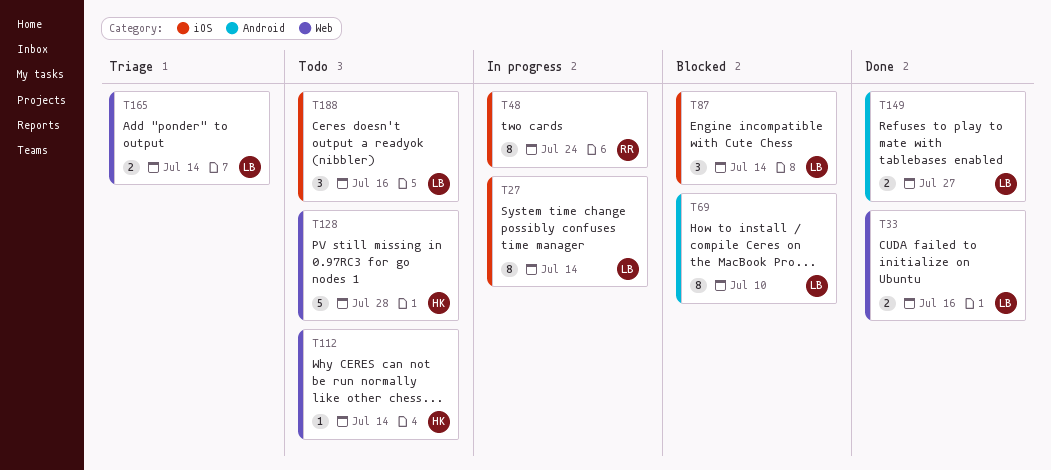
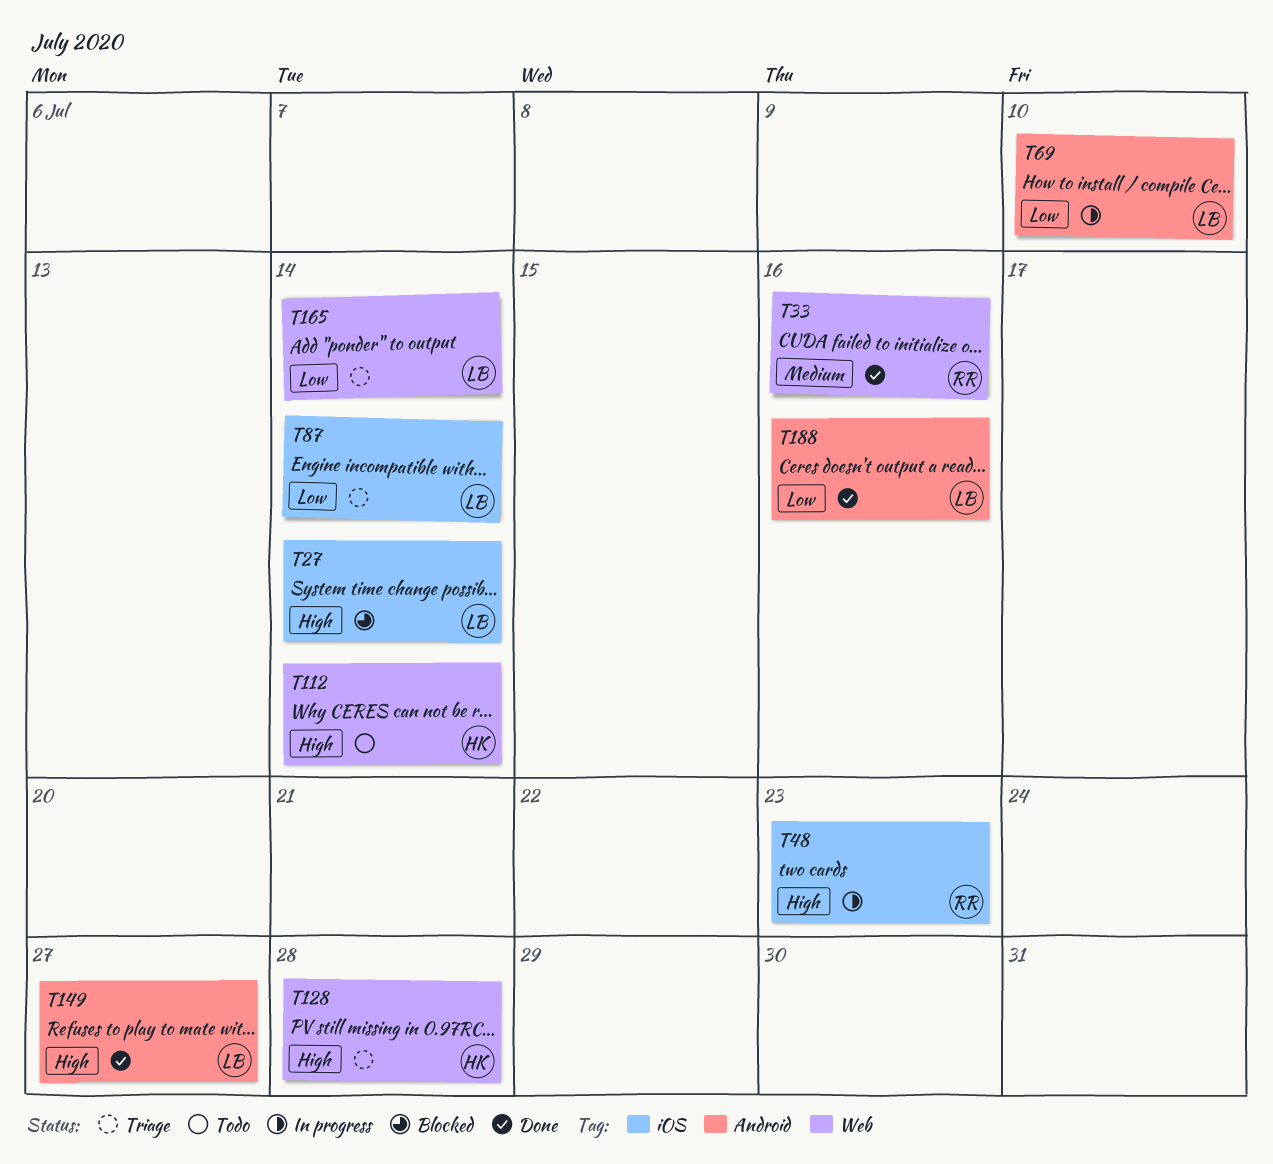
T27, status: In progress -> Blocked
T33, owner: LB -> RR
T48, due: Jul 24 -> Jul 23
T69, status: Blocked -> In progress
T87, status: Blocked -> Triage
T128, status: Todo -> Triage
T188, status: Todo -> Done
T188, label: iOS -> Android

